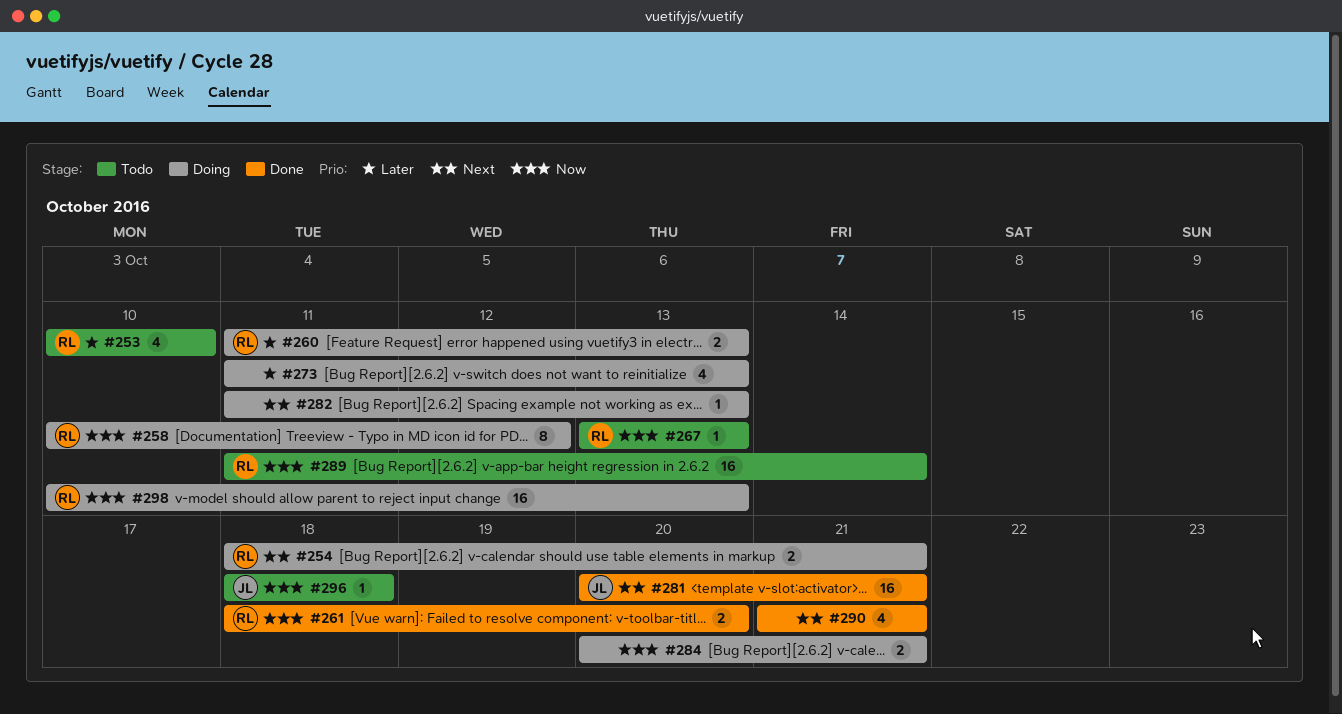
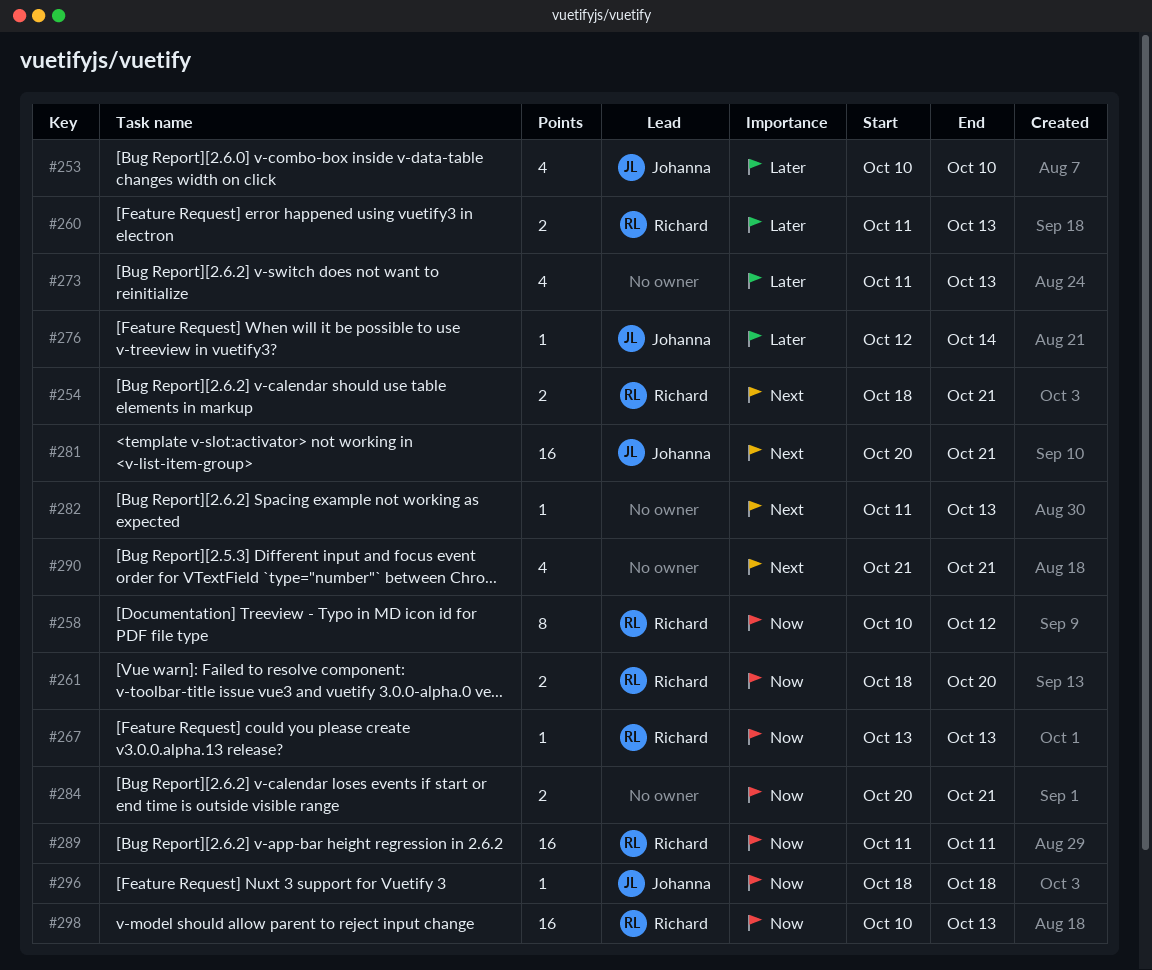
#253, owner: Richard -> Johanna
#276: none -> present
#289, due: Oct 14 -> Oct 11

